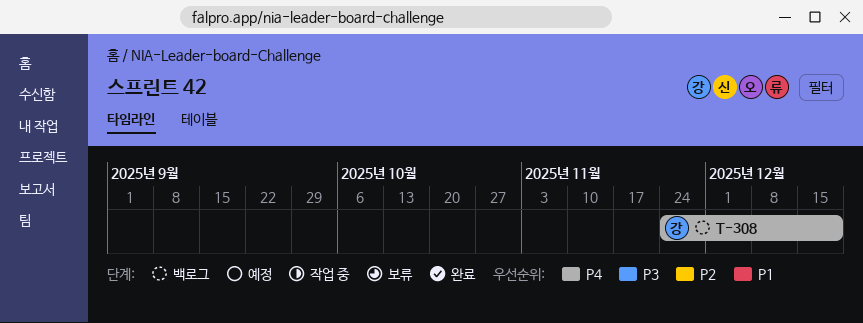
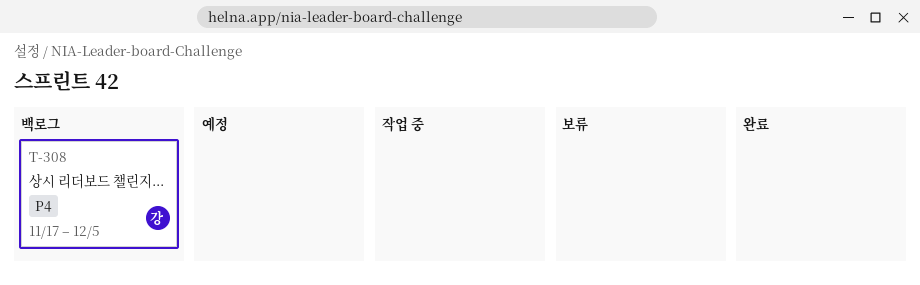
T-308, start: Nov 24 -> Nov 17
T-308, due: Dec 19 -> Dec 5

